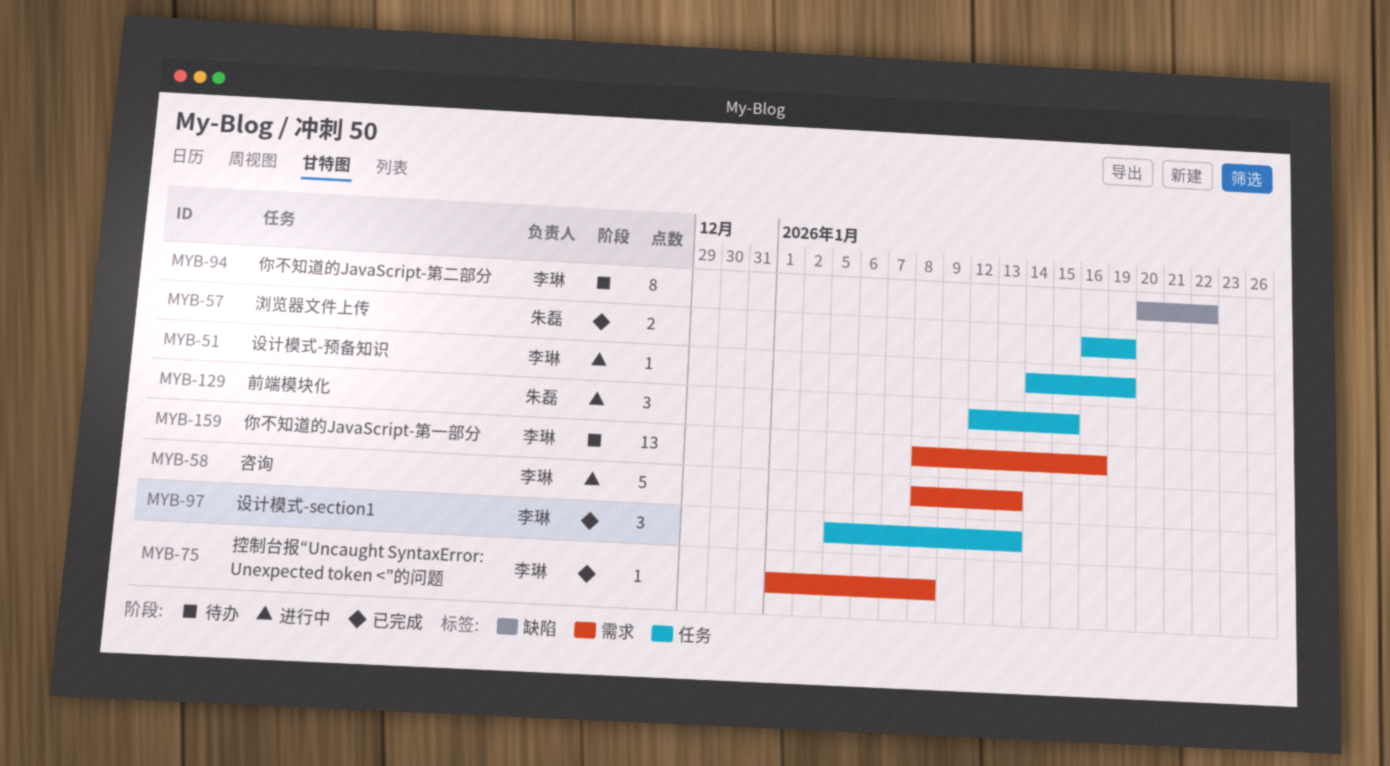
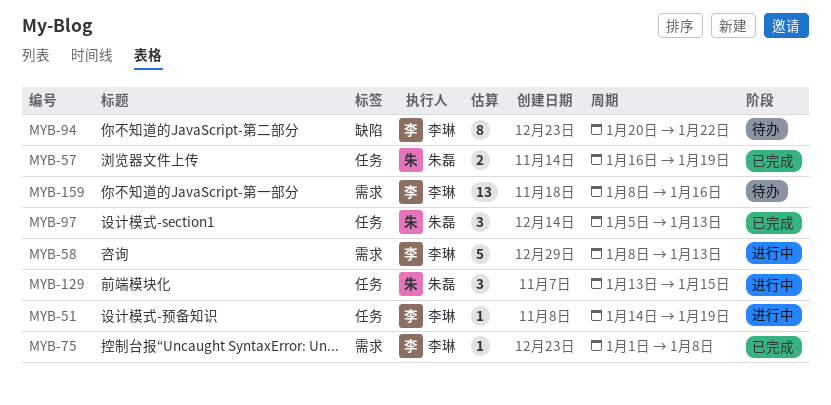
MYB-97, owner: 李琳 -> 朱磊
MYB-129, start: Jan 12 -> Jan 13

